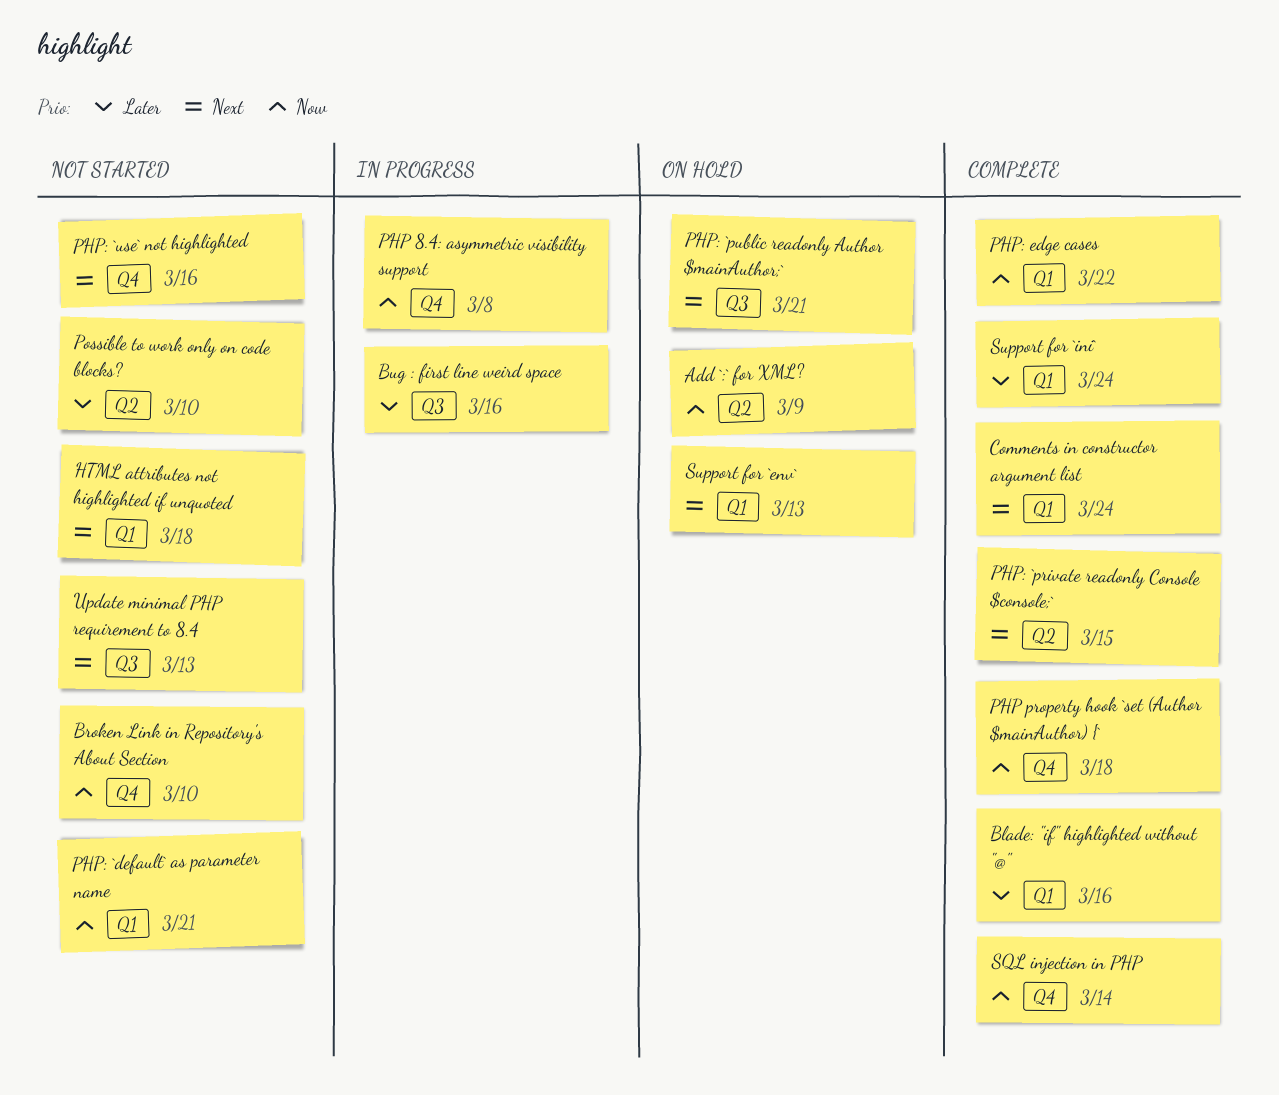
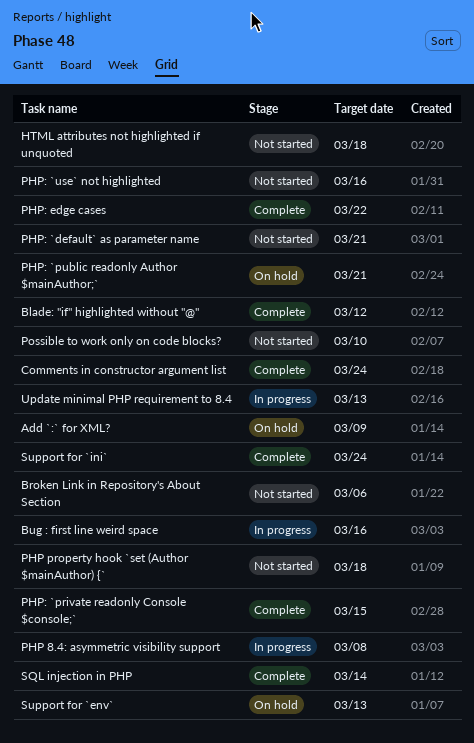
Blade: "if" highlighted without "@", due: Mar 16 -> Mar 12
Broken Link in Repository's About Section, due: Mar 10 -> Mar 6
PHP property hook `set (Author $mainAuthor) {`, status: Complete -> Not started
Update minimal PHP requirement to 8.4, status: Not started -> In progress

